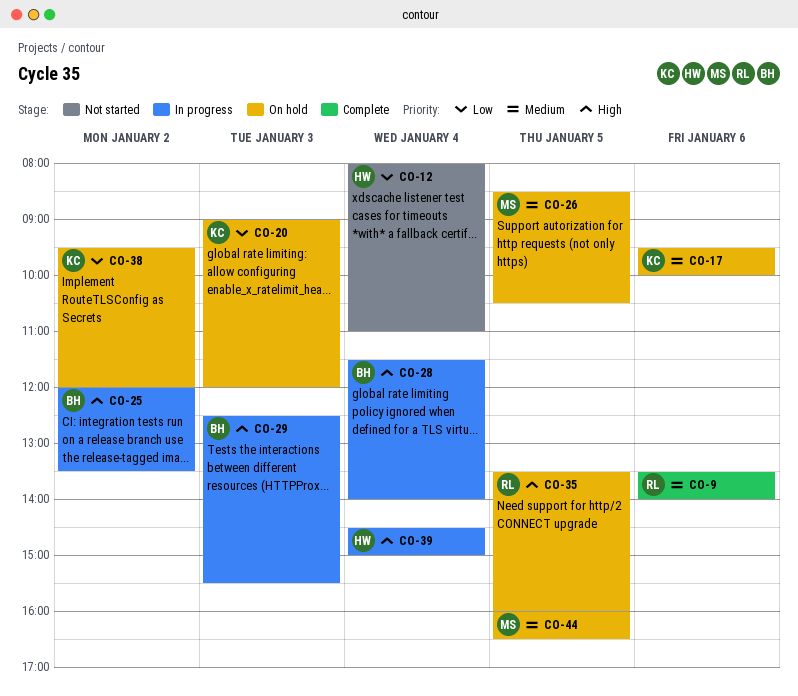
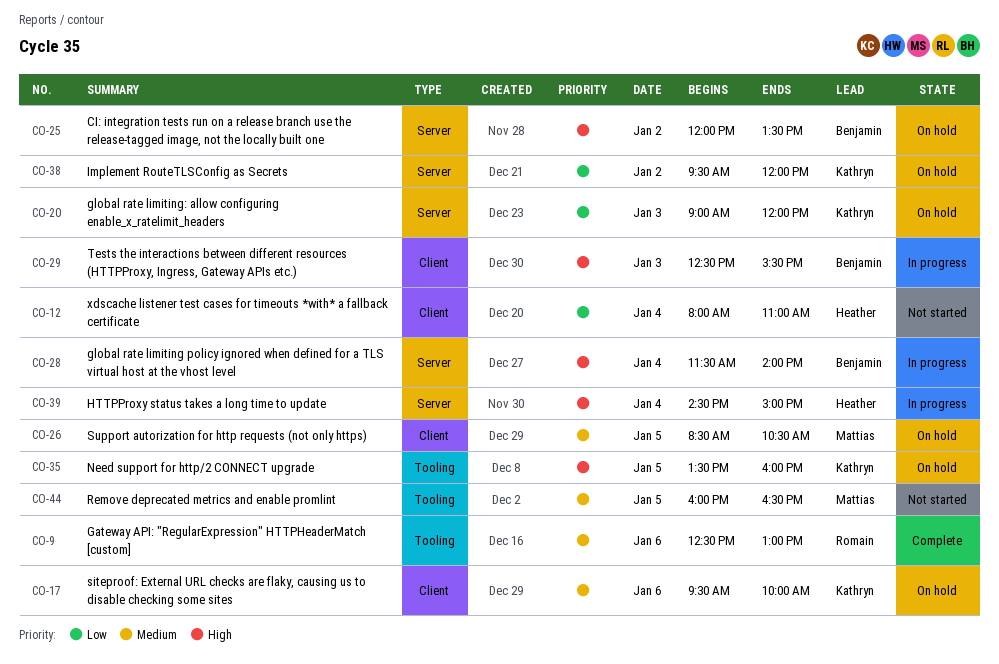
CO-9, begins: 13:30 -> 12:30
CO-9, ends: 14:00 -> 13:00
CO-25, status: In progress -> On hold
CO-35, owner: Romain -> Kathryn
CO-44, status: On hold -> Not started

